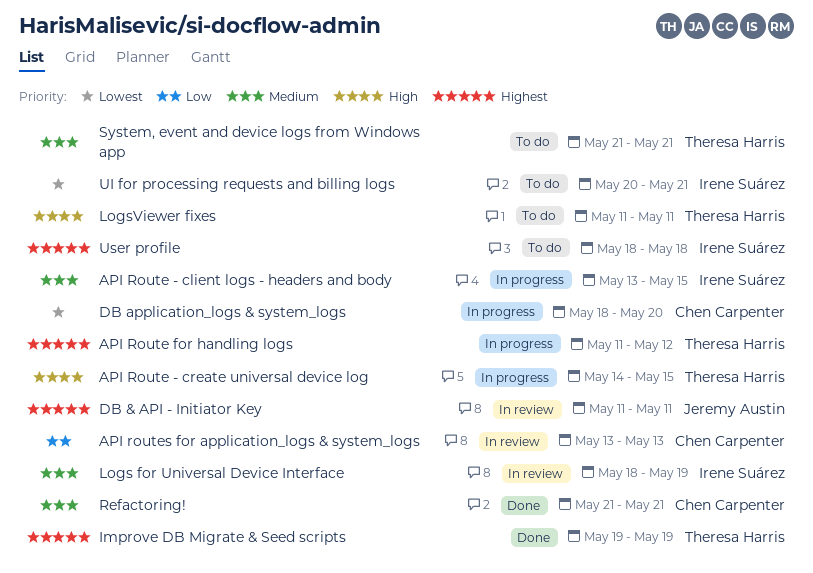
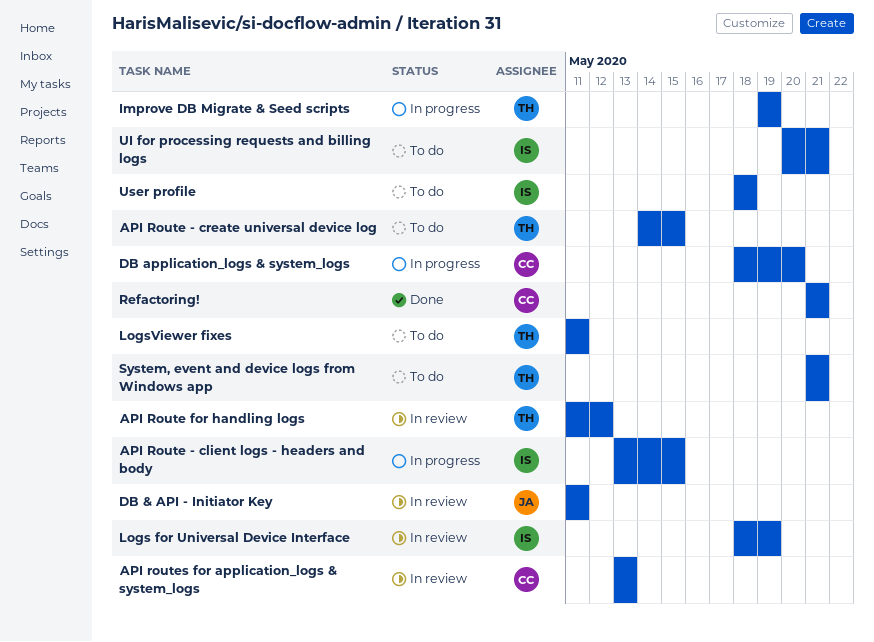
API Route - create universal device log, status: In progress -> To do
API Route for handling logs, status: In progress -> In review
Improve DB Migrate & Seed scripts, status: Done -> In progress

